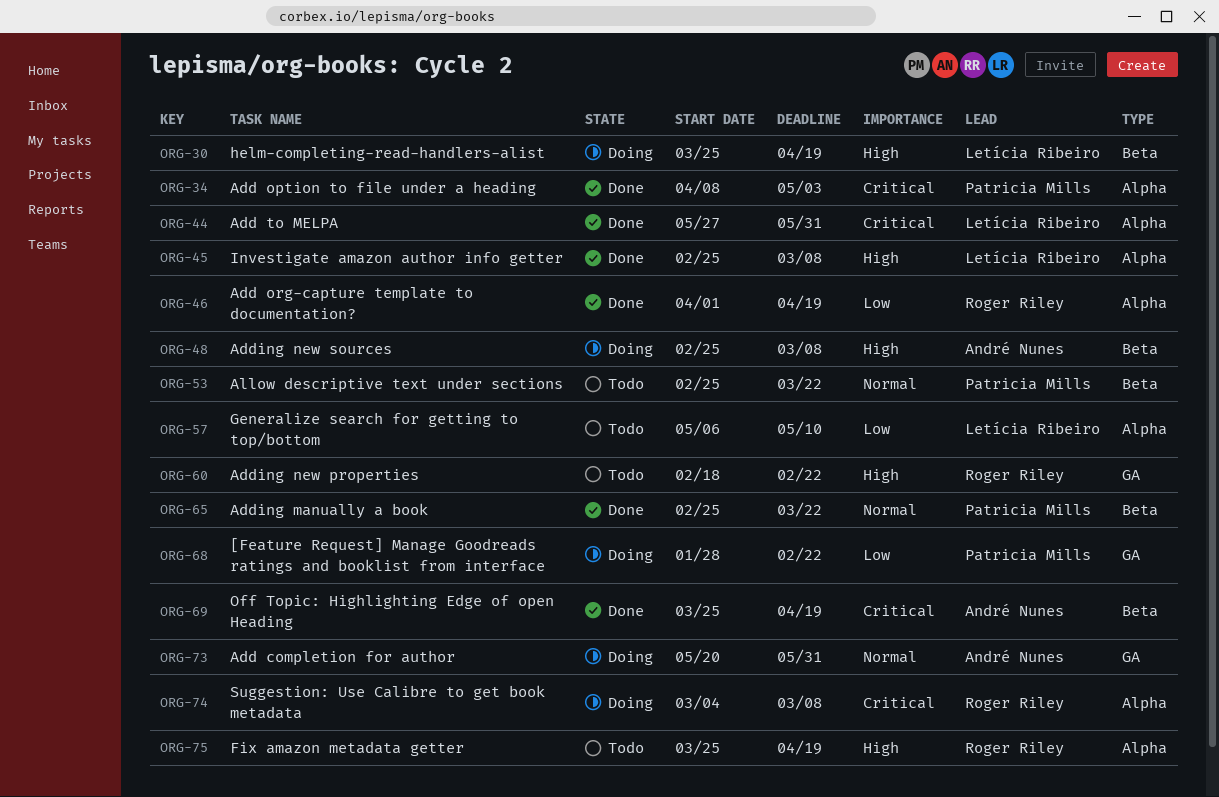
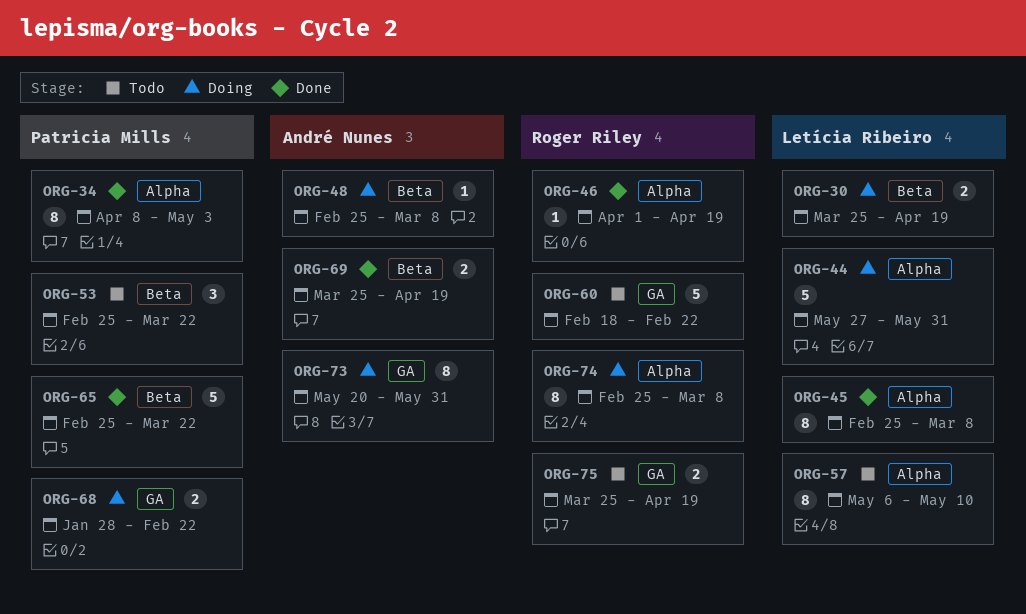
ORG-44, status: Done -> Doing
ORG-74, start: Mar 4 -> Feb 25
ORG-75, label: Alpha -> GA

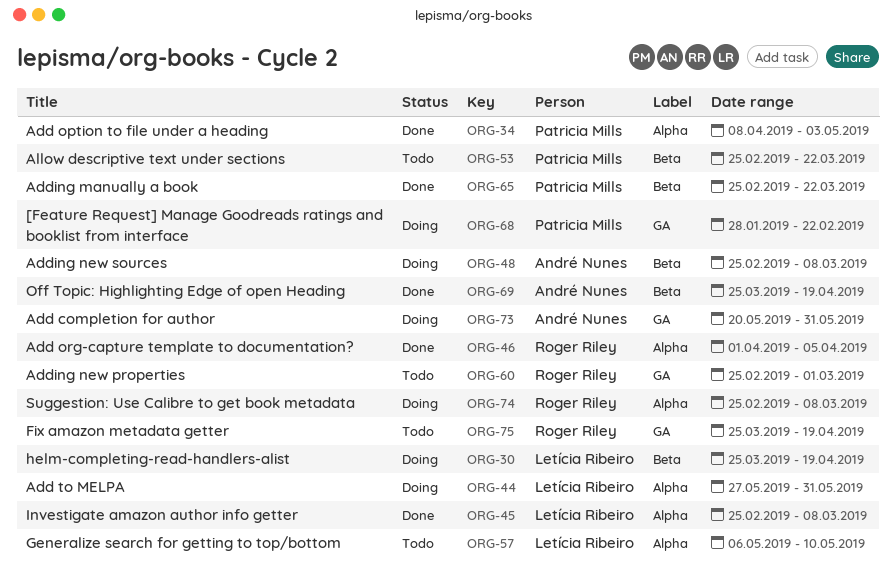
ORG-46, due: Apr 19 -> Apr 5
ORG-60, start: Feb 18 -> Feb 25
ORG-60, due: Feb 22 -> Mar 1

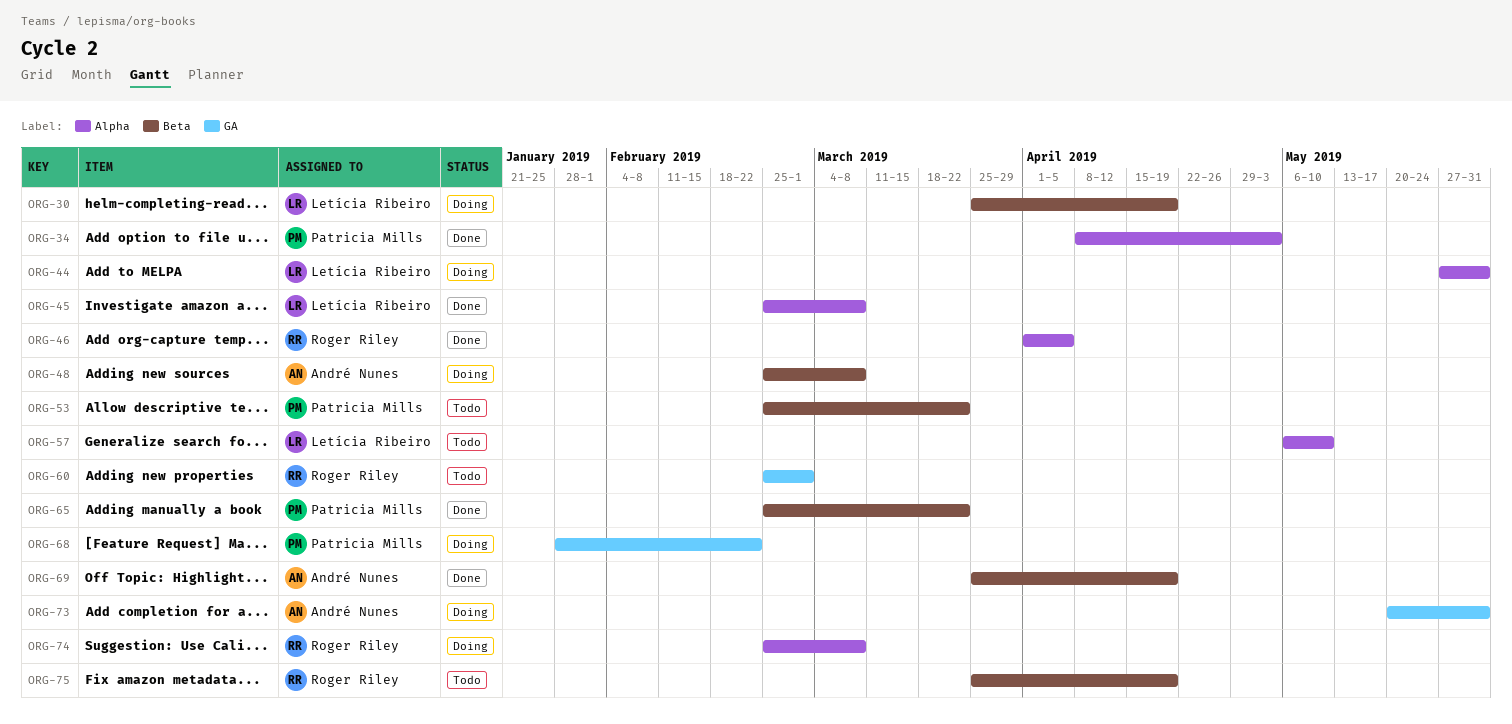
ORG-75, label: GA -> Beta

